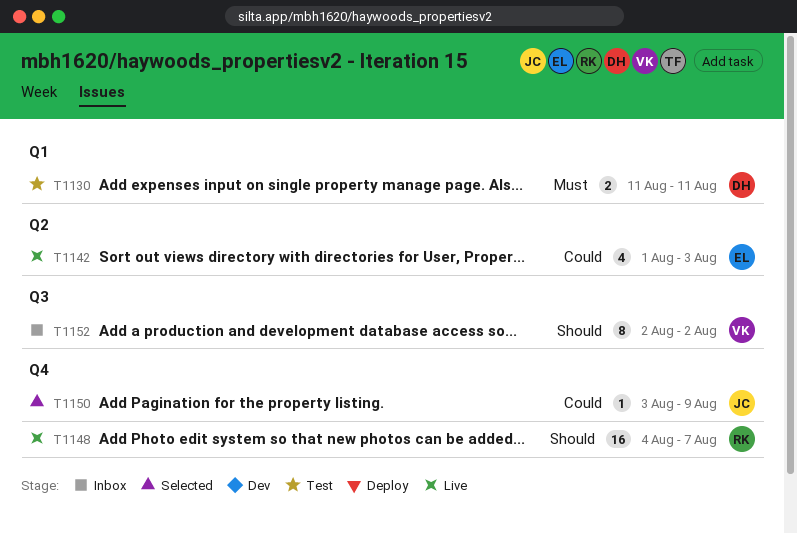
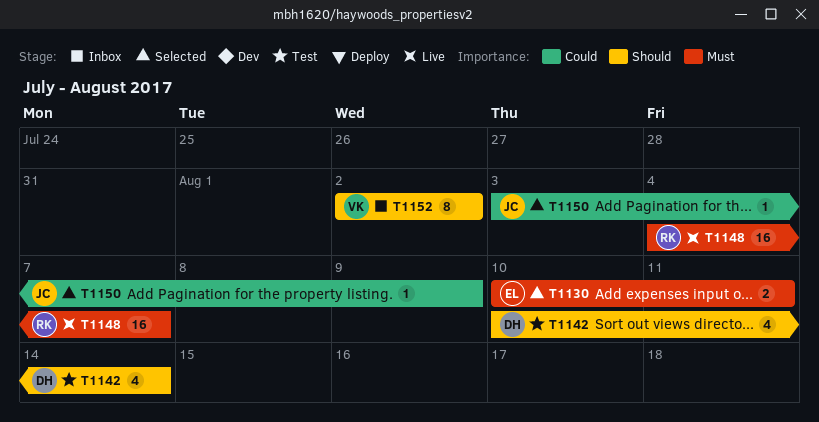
T1130, status: Test -> Selected
T1130, owner: DH -> EL
T1130, start: Aug 11 -> Aug 10
T1142, status: Live -> Test
T1142, owner: EL -> DH
T1142, priority: Could -> Should
T1142, start: Aug 1 -> Aug 10
T1142, due: Aug 3 -> Aug 14
T1148, priority: Should -> Must

